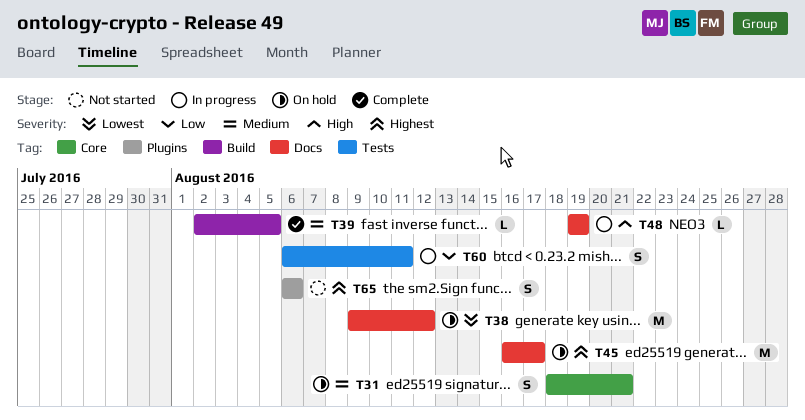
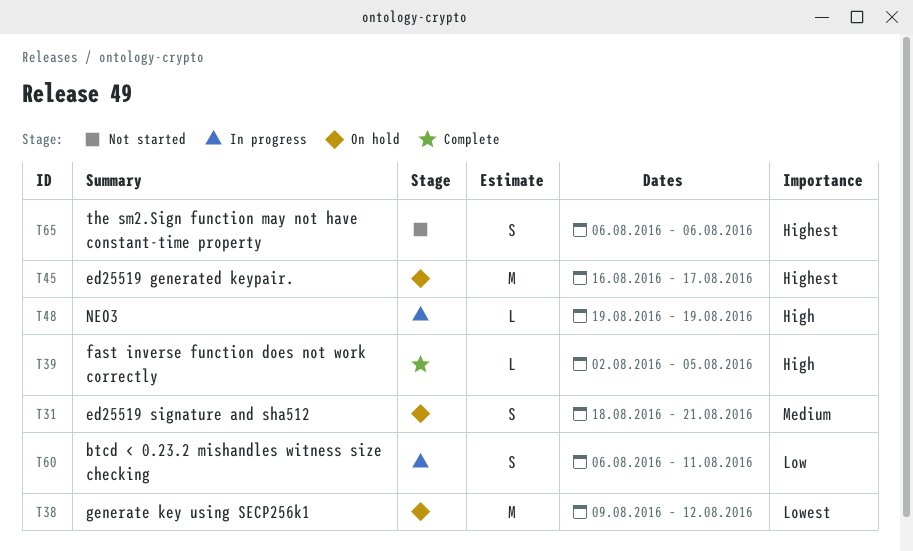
T39, priority: Medium -> High

